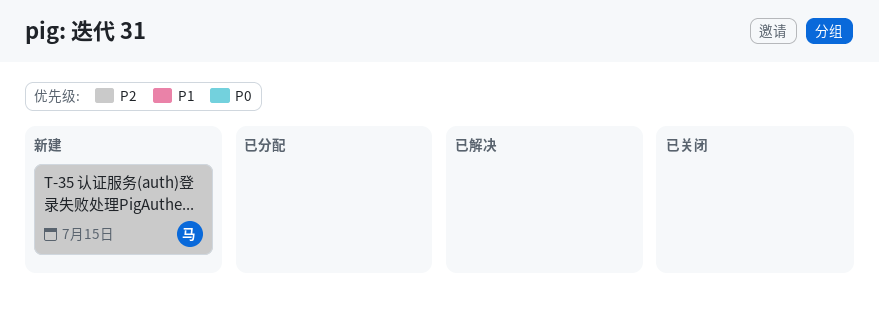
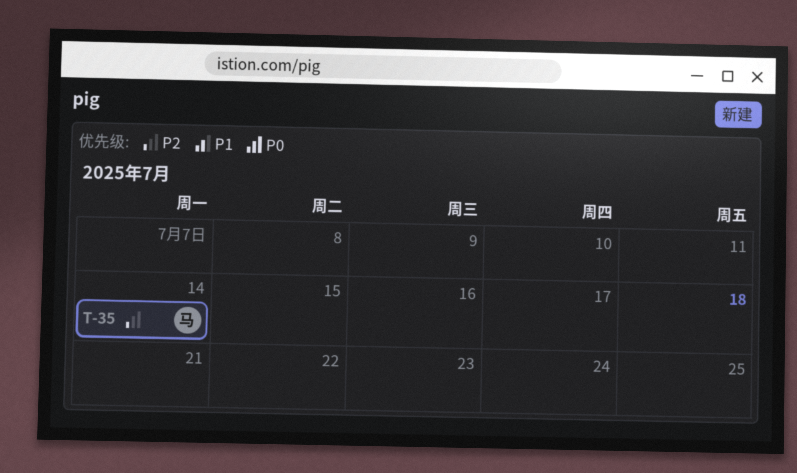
T-35, due: Jul 15 -> Jul 14

